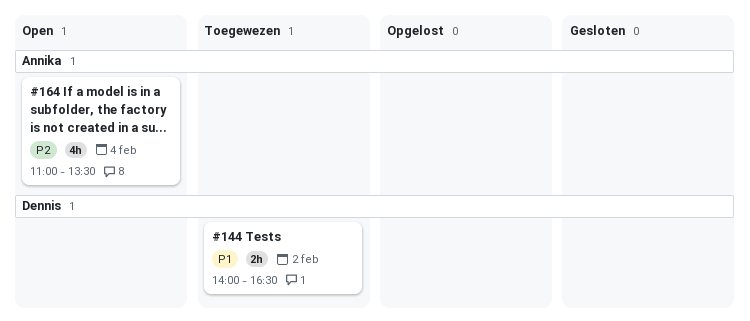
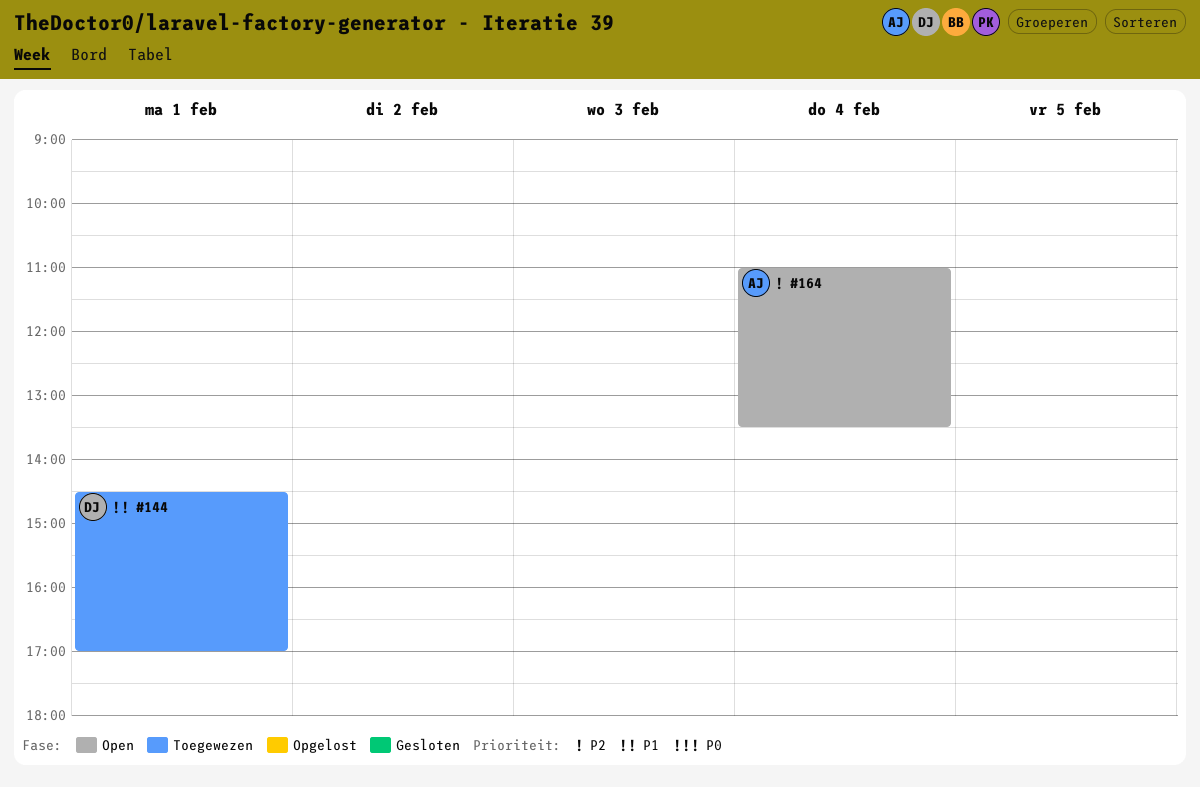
#144, day: Feb 2 -> Feb 1
#144, begins: 14:00 -> 14:30
#144, ends: 16:30 -> 17:00

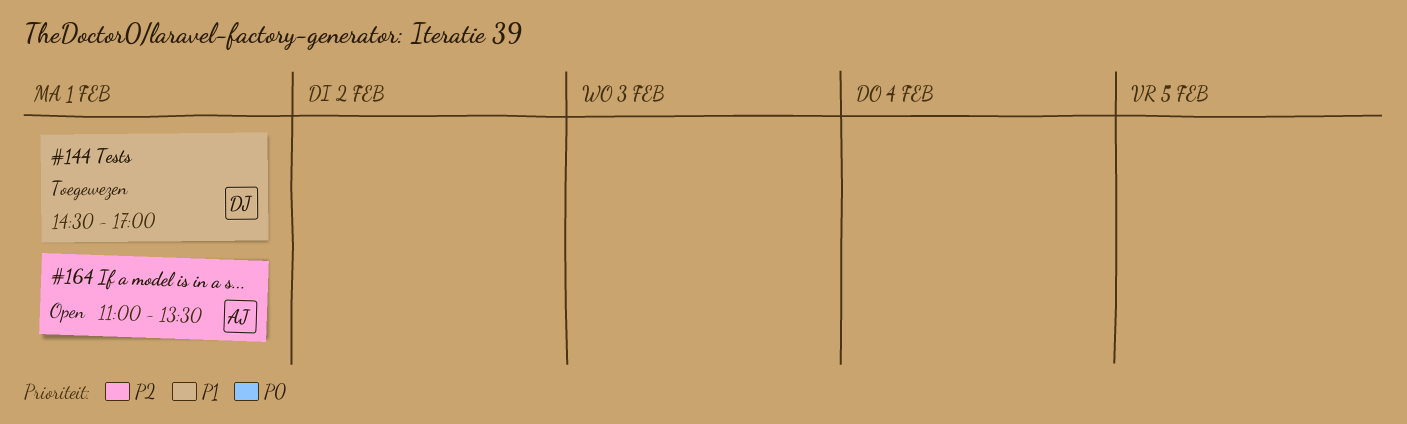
#164, day: Feb 4 -> Feb 1

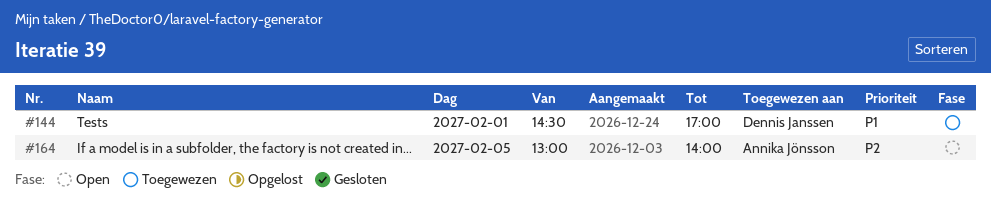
#164, day: Feb 1 -> Feb 5
#164, begins: 11:00 -> 13:00
#164, ends: 13:30 -> 14:00

